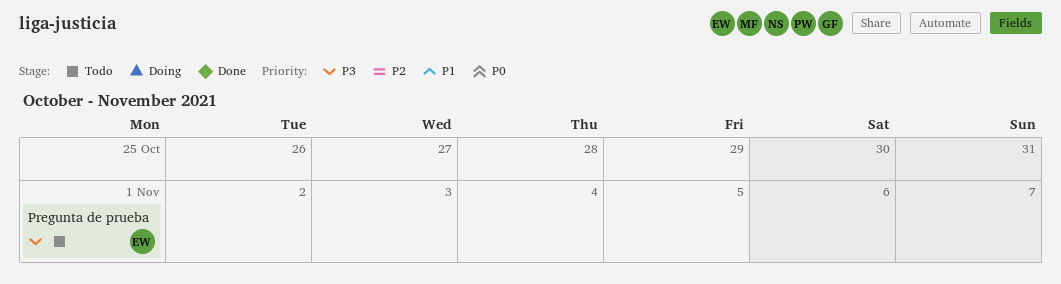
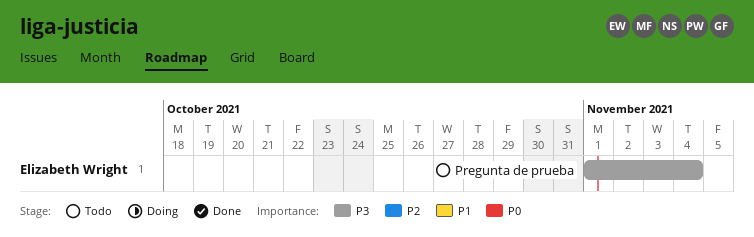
Pregunta de prueba, due: Nov 1 -> Nov 4

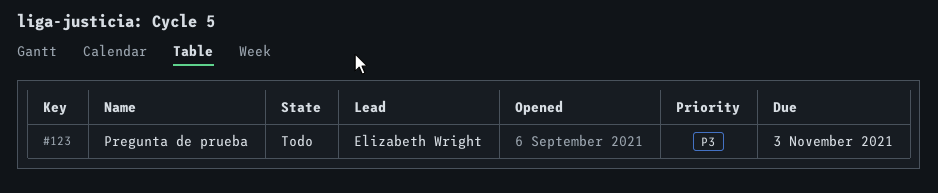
Pregunta de prueba, due: Nov 4 -> Nov 3

